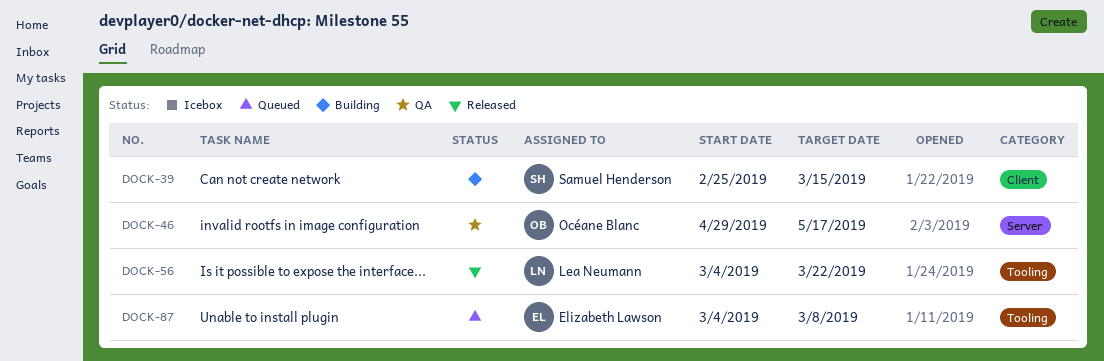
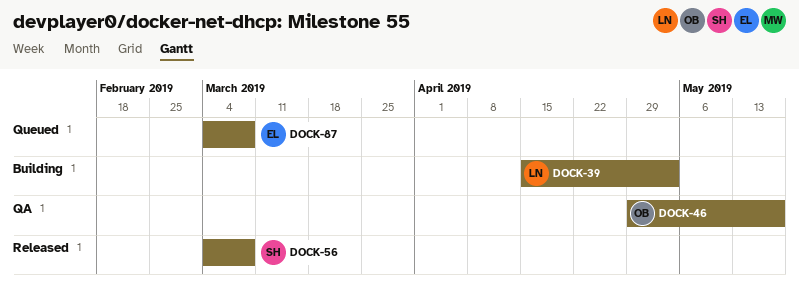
DOCK-39, owner: Samuel Henderson -> Lea Neumann
DOCK-39, start: Feb 25 -> Apr 15
DOCK-39, due: Mar 15 -> May 3
DOCK-56, owner: Lea Neumann -> Samuel Henderson
DOCK-56, due: Mar 22 -> Mar 8

